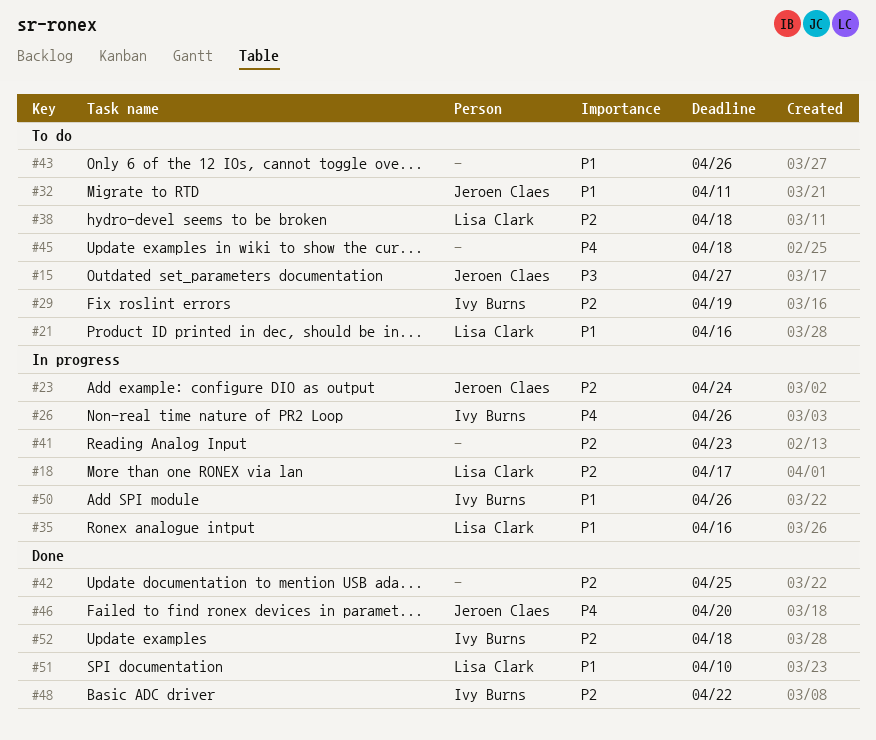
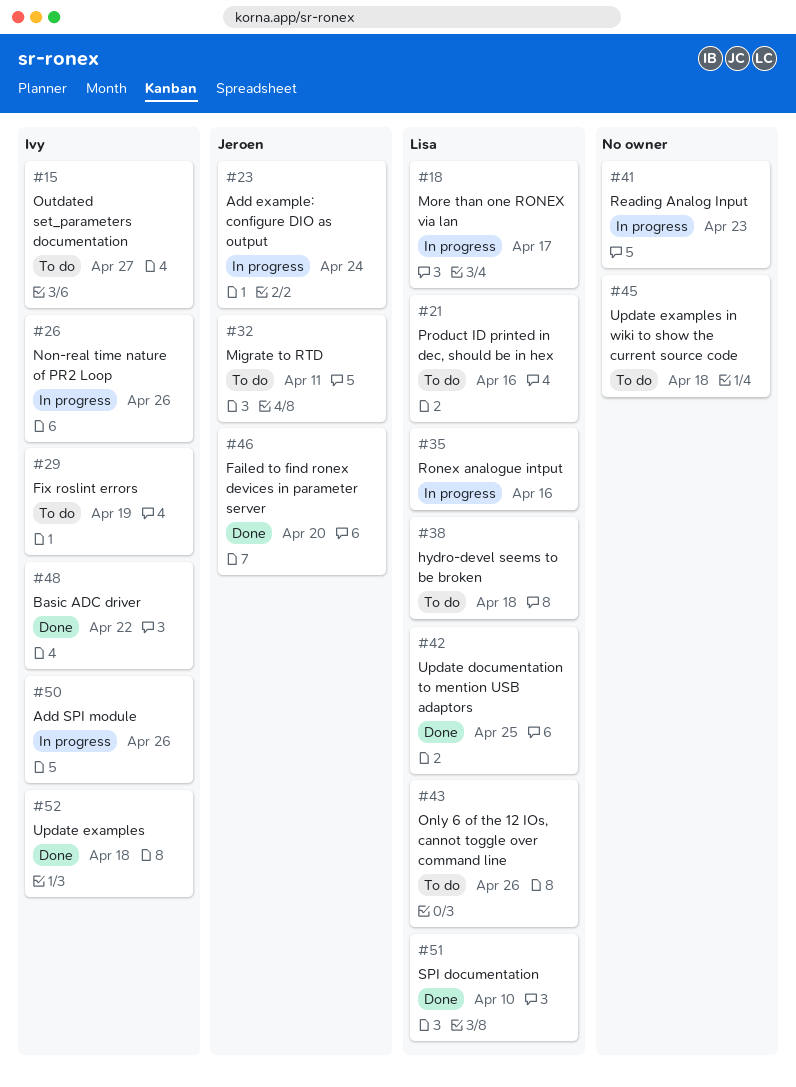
#15, owner: Jeroen Claes -> Ivy Burns
#42, owner: none -> Lisa Clark
#43, owner: none -> Lisa Clark

